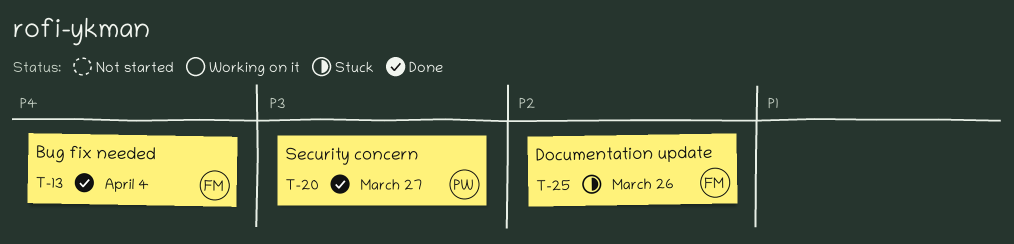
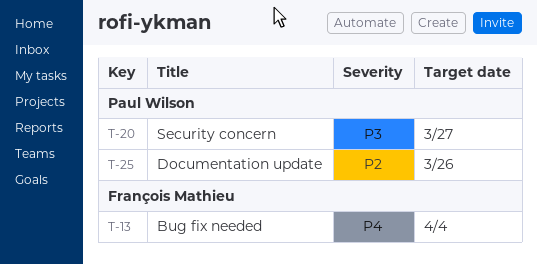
T-25, owner: François Mathieu -> Paul Wilson

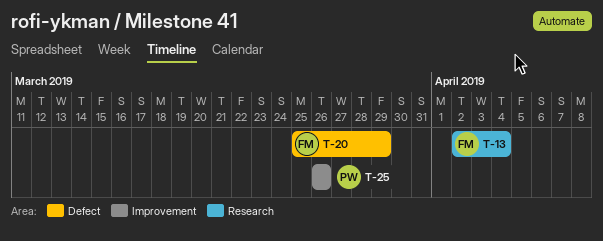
T-20, owner: Paul Wilson -> François Mathieu
T-20, due: Mar 27 -> Mar 29

